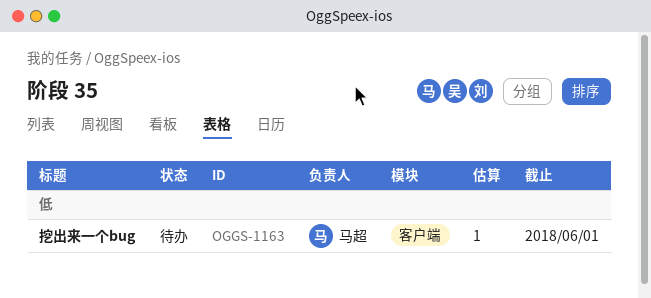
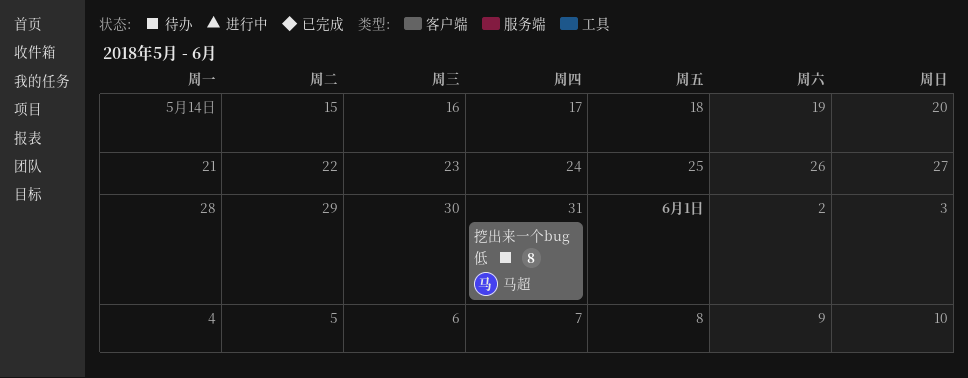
挖出来一个bug, estimate: 1 -> 8
挖出来一个bug, due: Jun 1 -> May 31

